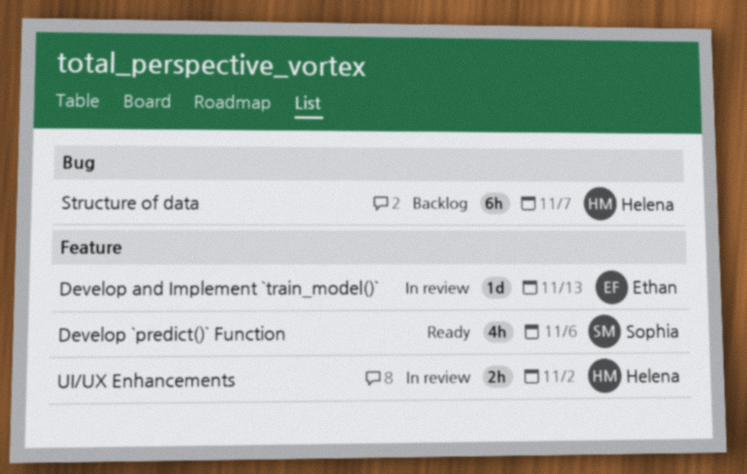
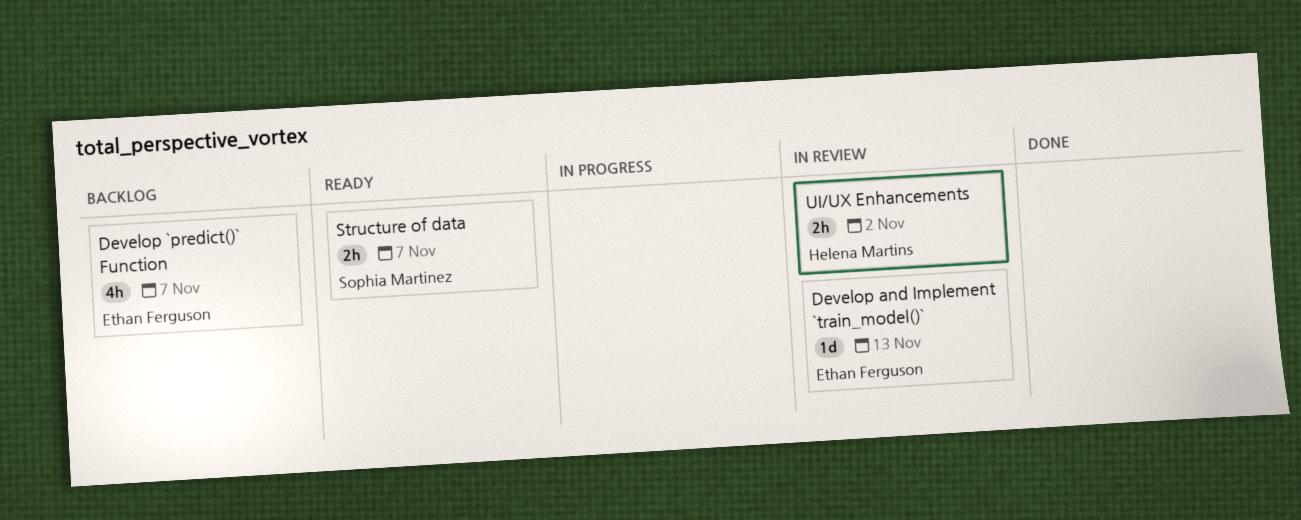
Develop `predict()` Function, status: Ready -> Backlog
Develop `predict()` Function, owner: Sophia Martinez -> Ethan Ferguson
Develop `predict()` Function, due: Nov 6 -> Nov 7
Structure of data, status: Backlog -> Ready
Structure of data, owner: Helena Martins -> Sophia Martinez
Structure of data, estimate: 6h -> 2h

